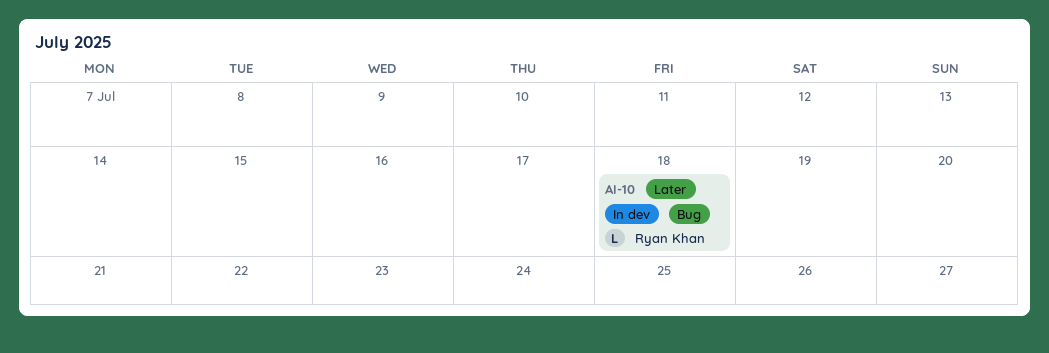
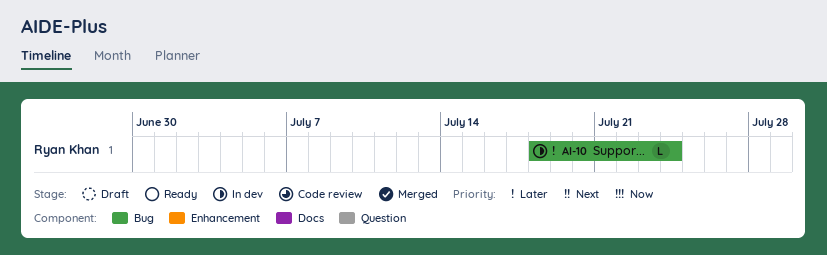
AI-10, due: Jul 18 -> Jul 24

